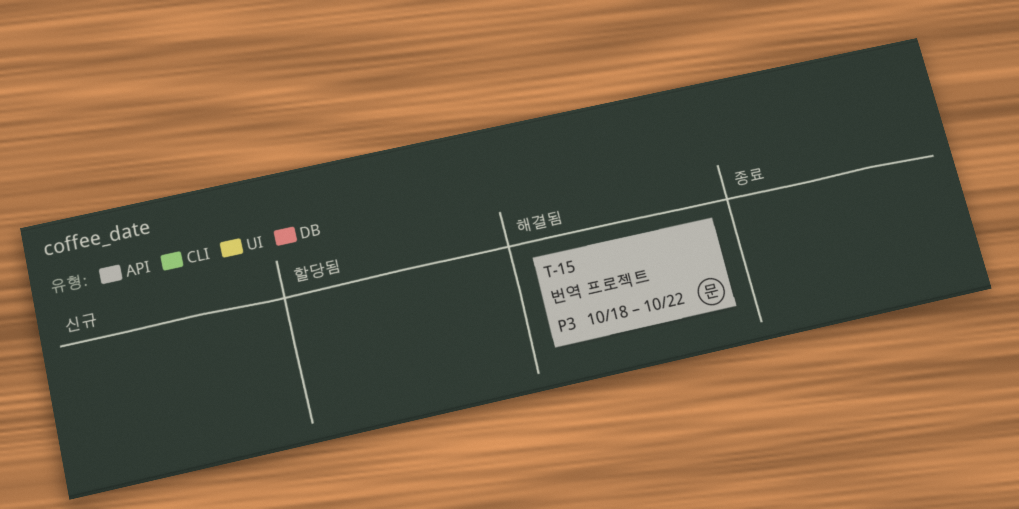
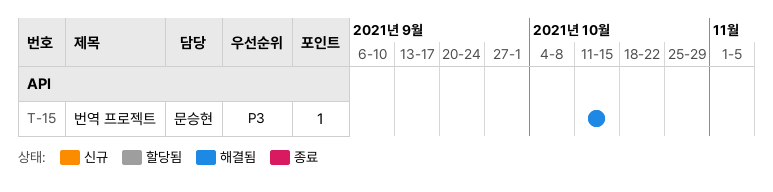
T-15, start: Oct 18 -> Oct 11
T-15, due: Oct 22 -> Oct 15

